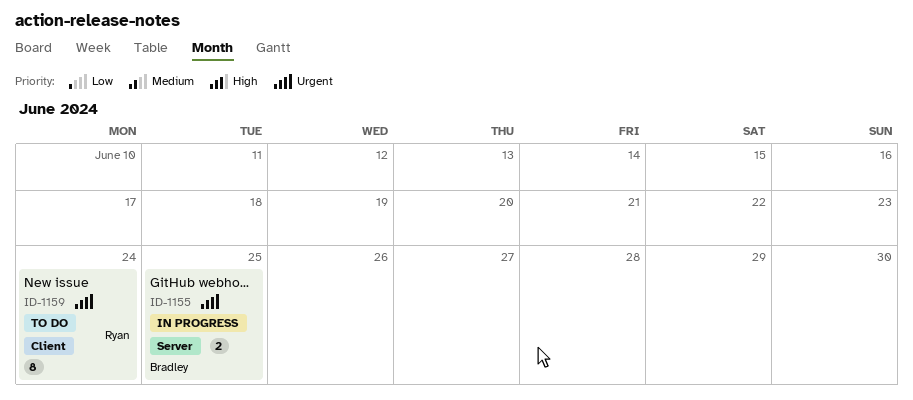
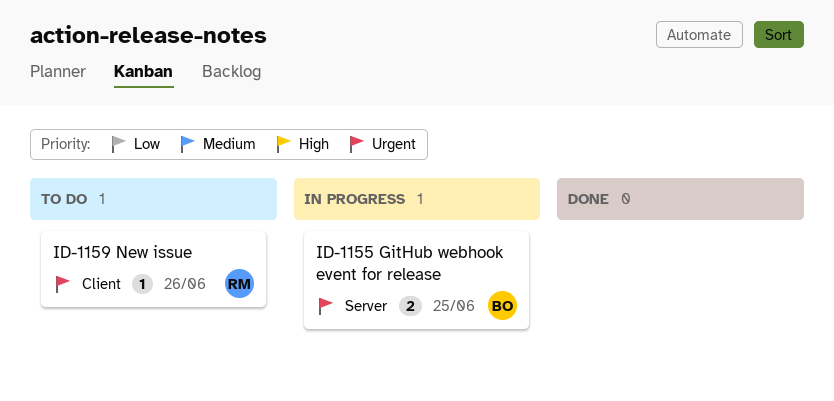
ID-1159, estimate: 8 -> 1
ID-1159, due: Jun 24 -> Jun 26

